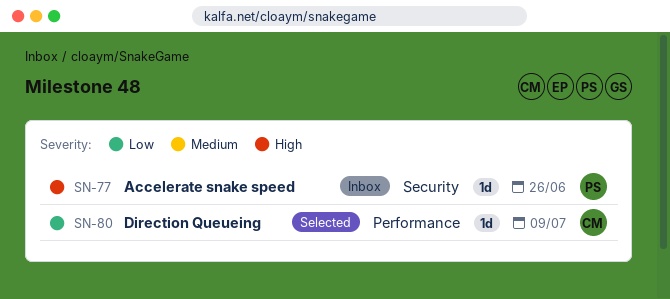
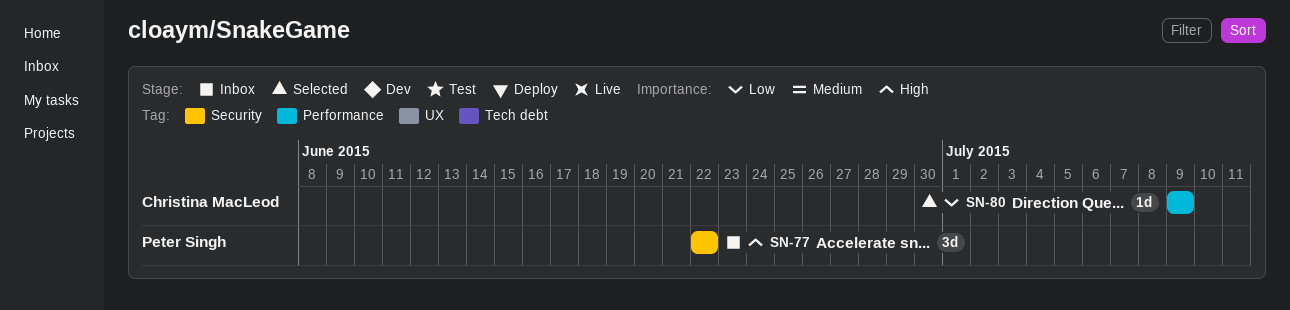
SN-77, estimate: 1d -> 3d
SN-77, due: Jun 26 -> Jun 22

